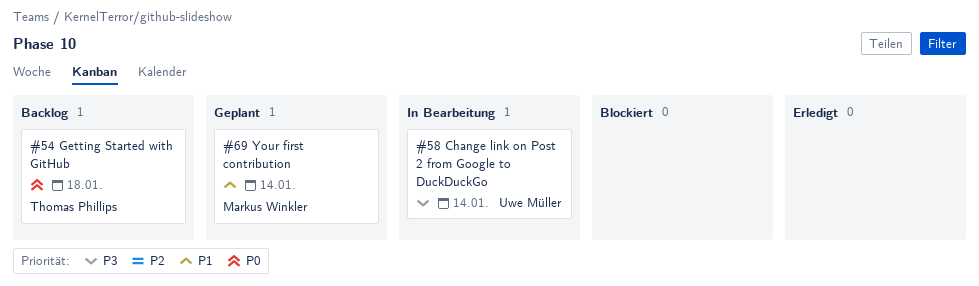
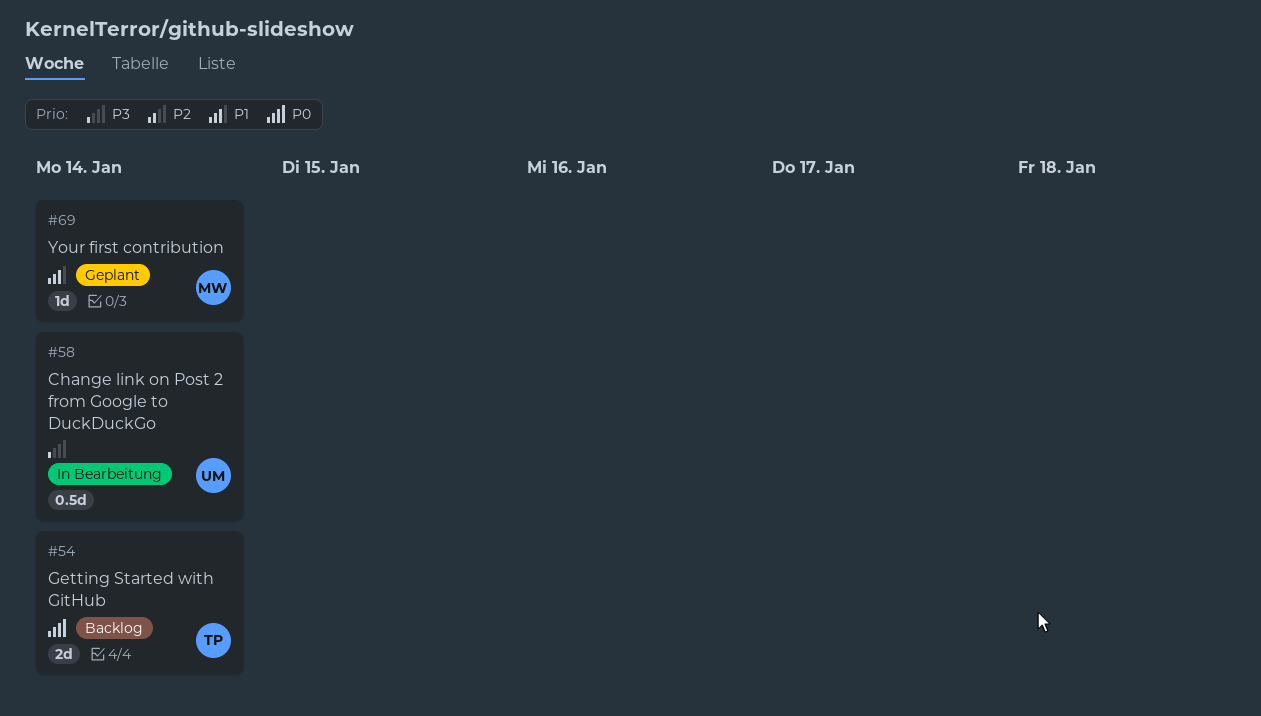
#54, due: Jan 18 -> Jan 14

